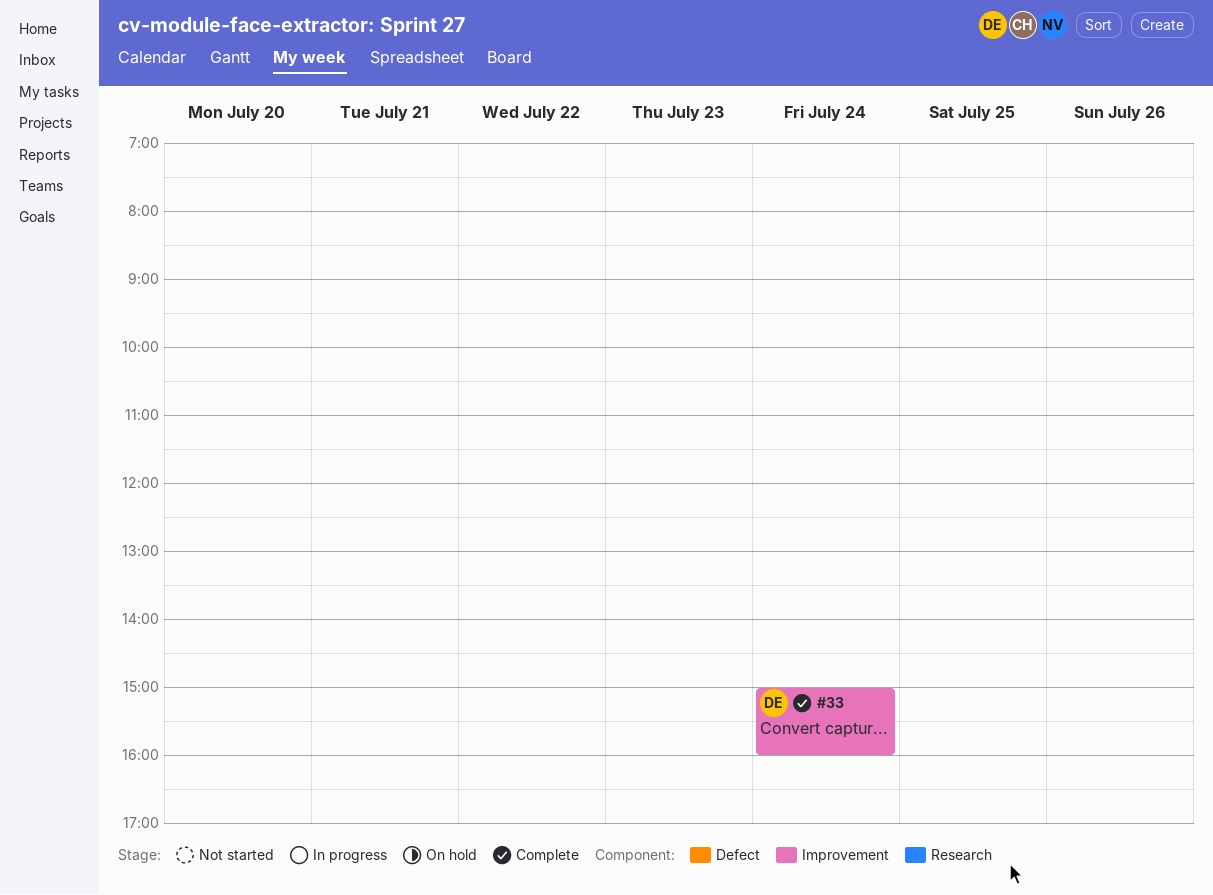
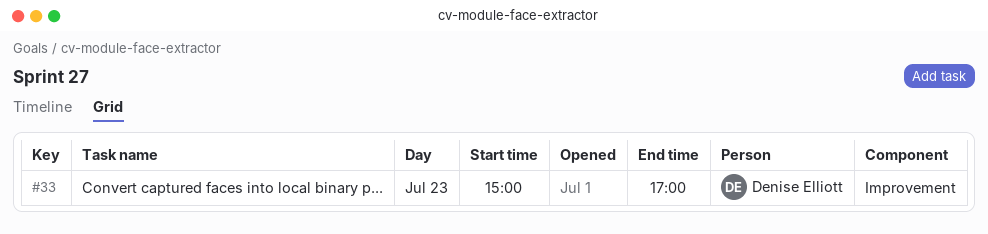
#33, day: Jul 24 -> Jul 23
#33, ends: 16:00 -> 17:00

